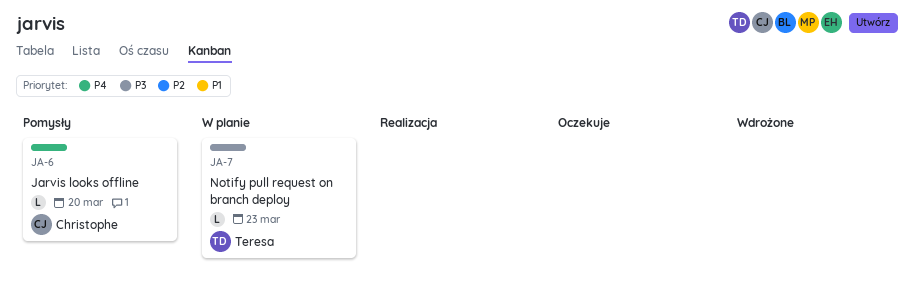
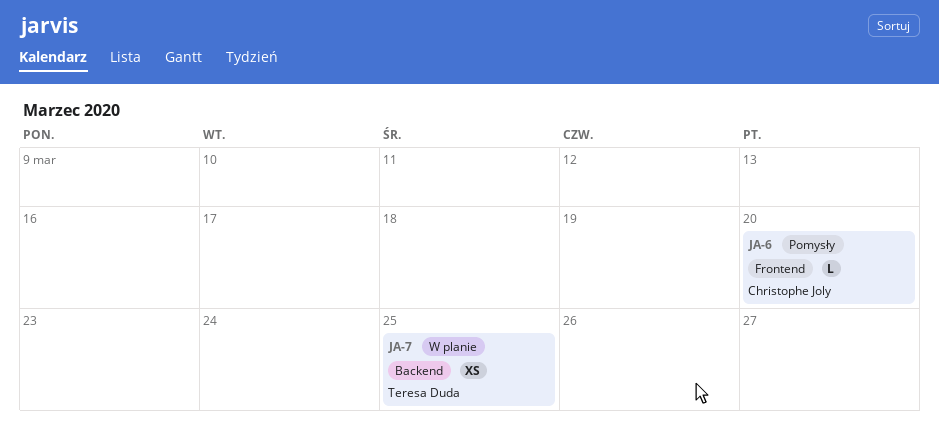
JA-7, estimate: L -> XS
JA-7, due: Mar 23 -> Mar 25

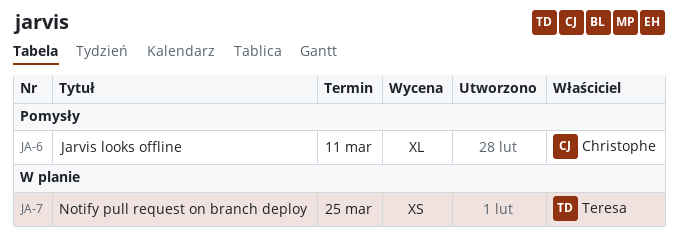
JA-6, estimate: L -> XL
JA-6, due: Mar 20 -> Mar 11

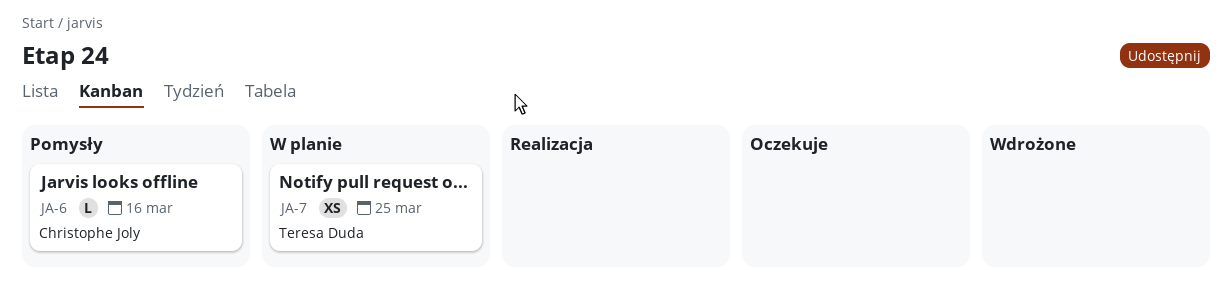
JA-6, estimate: XL -> L
JA-6, due: Mar 11 -> Mar 16

